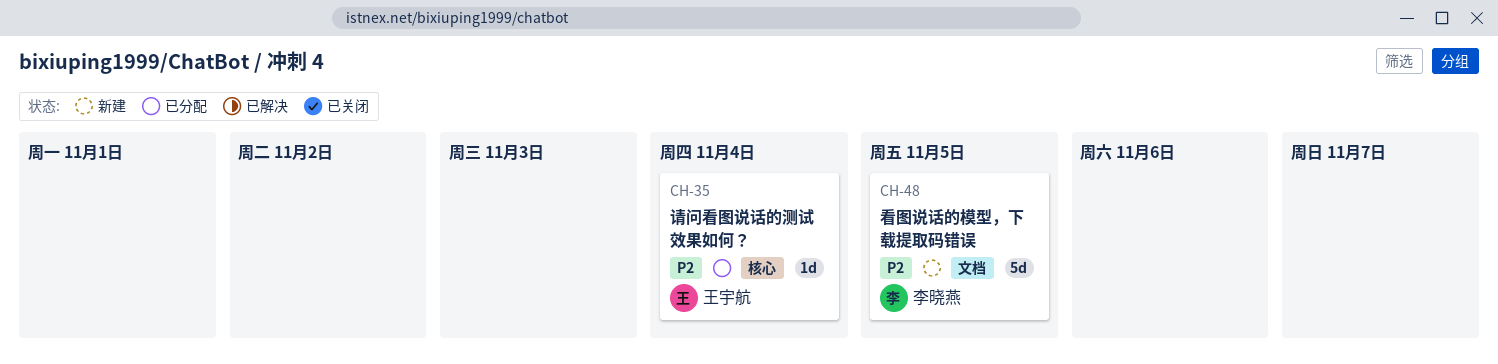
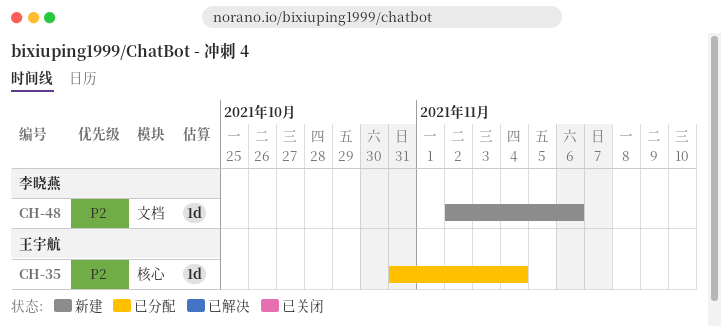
CH-48, estimate: 5d -> 1d
CH-48, due: Nov 5 -> Nov 6

